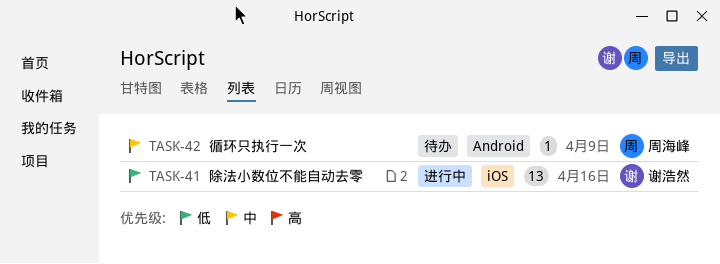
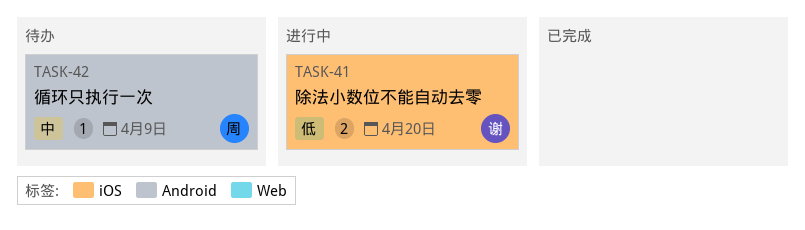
TASK-41, estimate: 13 -> 2
TASK-41, due: Apr 16 -> Apr 20

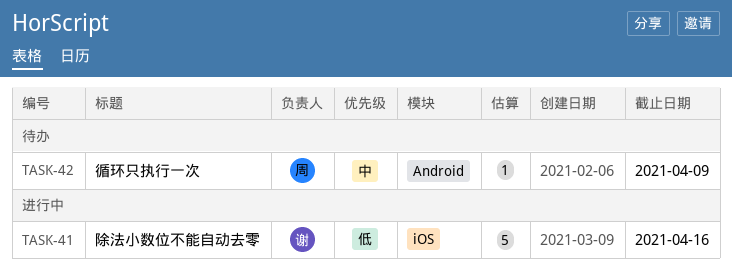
TASK-41, estimate: 2 -> 5
TASK-41, due: Apr 20 -> Apr 16

